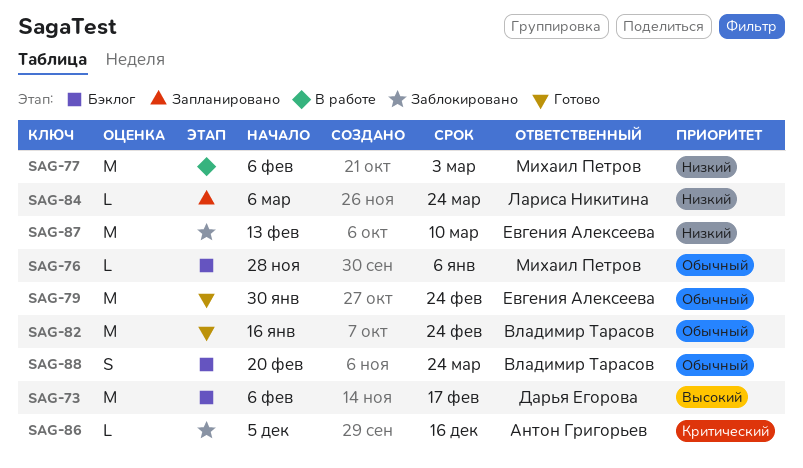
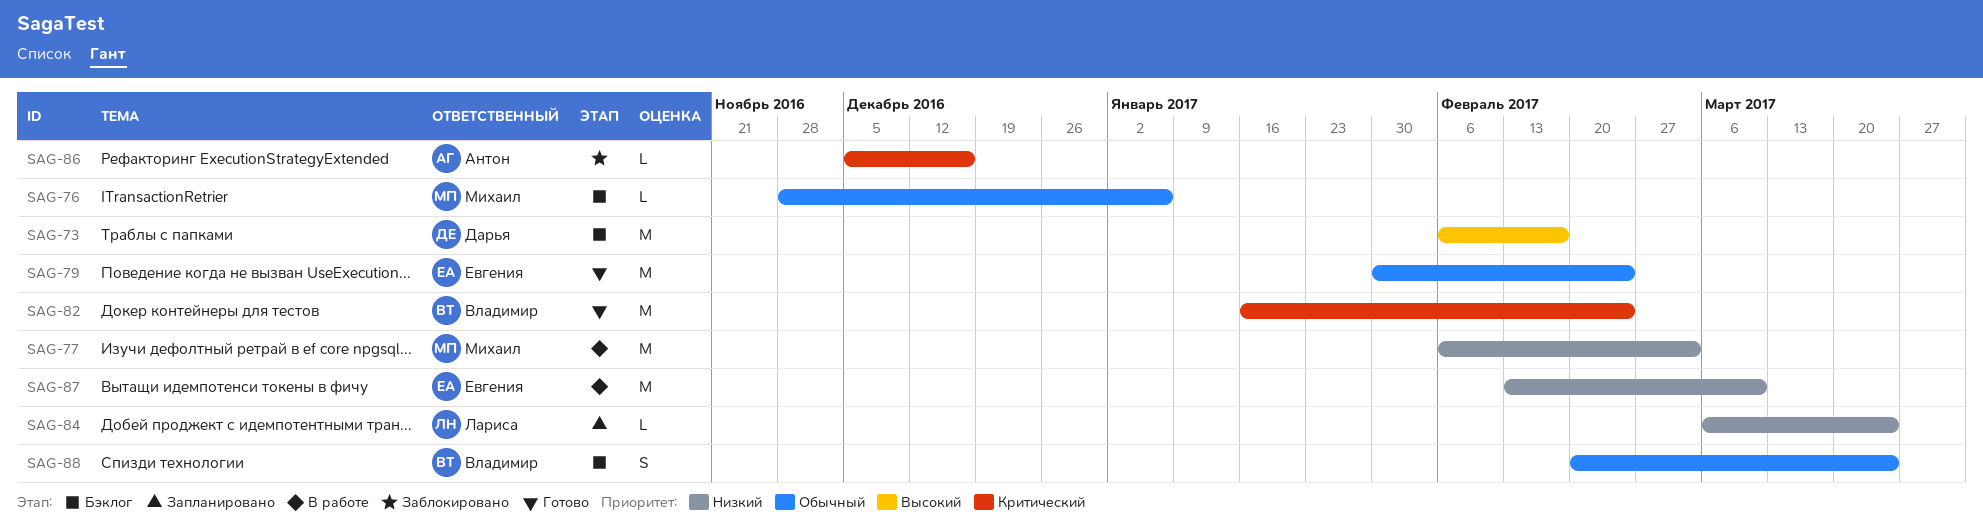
SAG-82, priority: Обычный -> Критический
SAG-87, status: Заблокировано -> В работе

